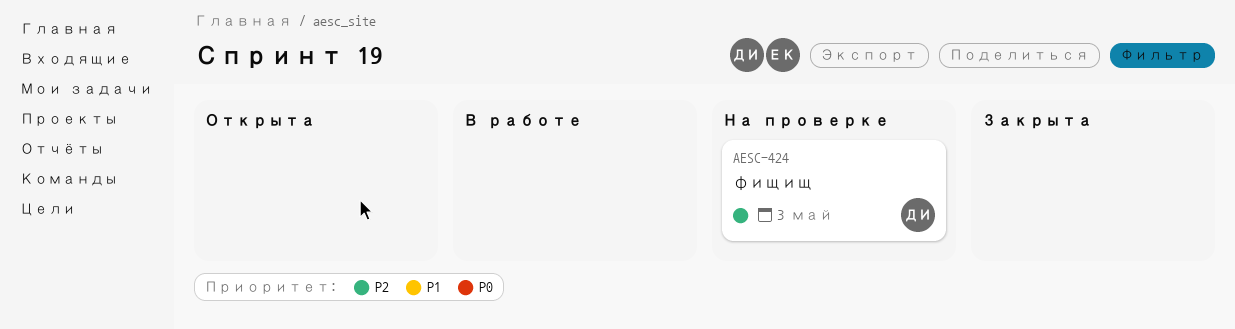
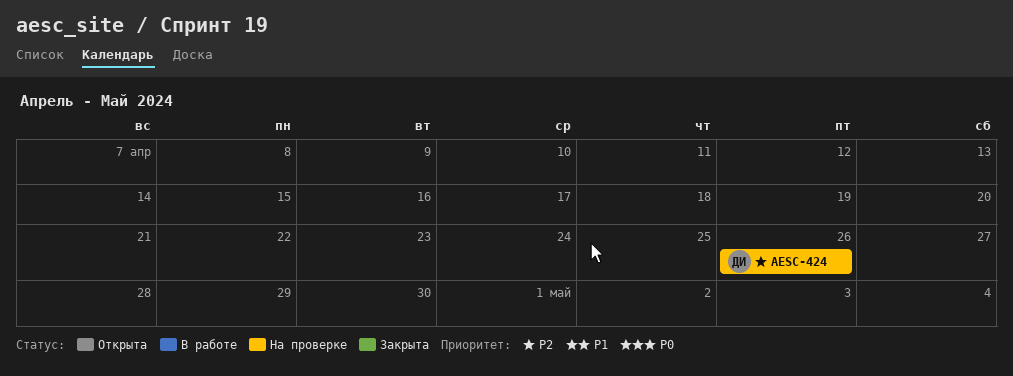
AESC-424, due: May 3 -> Apr 26

